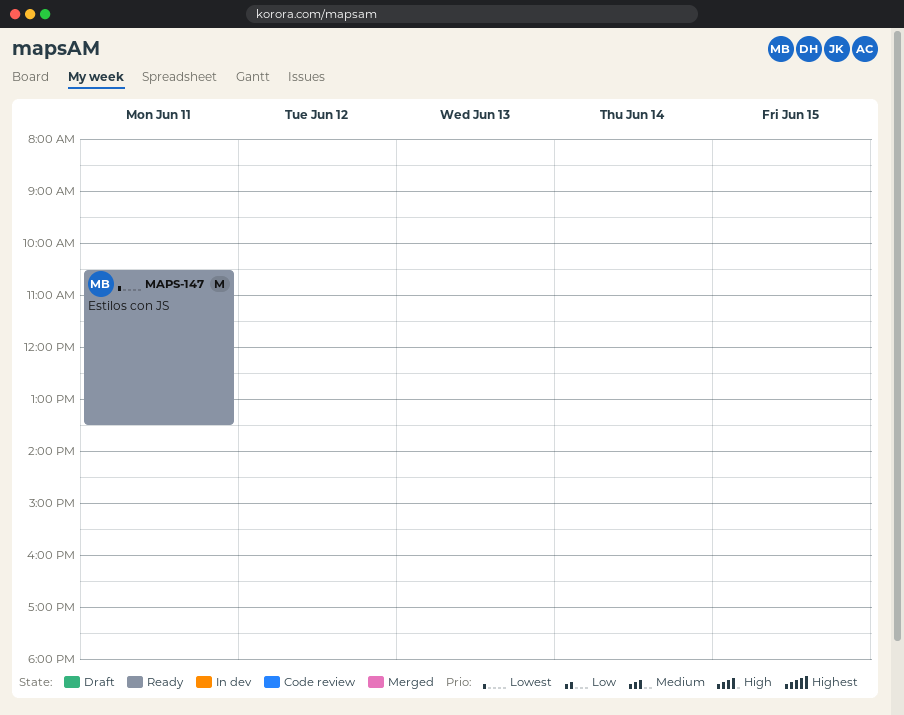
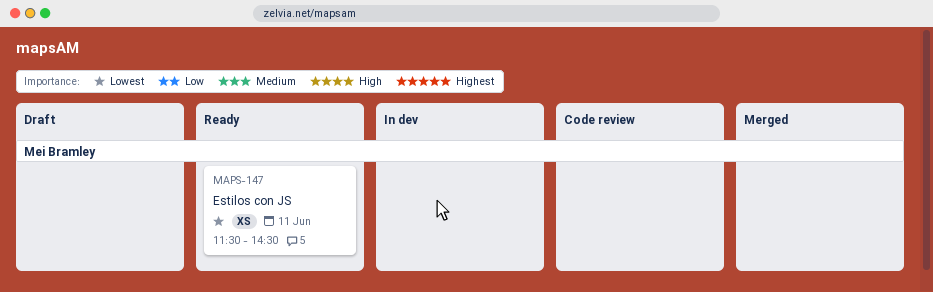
MAPS-147, estimate: M -> XS
MAPS-147, begins: 10:30 -> 11:30
MAPS-147, ends: 13:30 -> 14:30

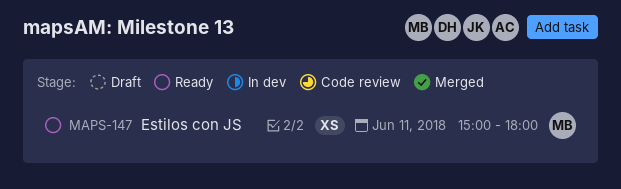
MAPS-147, begins: 11:30 -> 15:00
MAPS-147, ends: 14:30 -> 18:00

